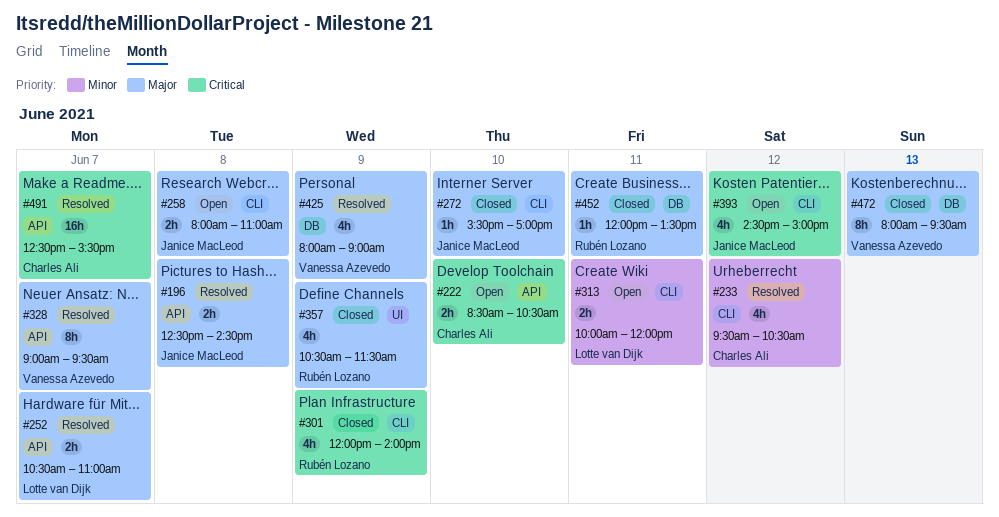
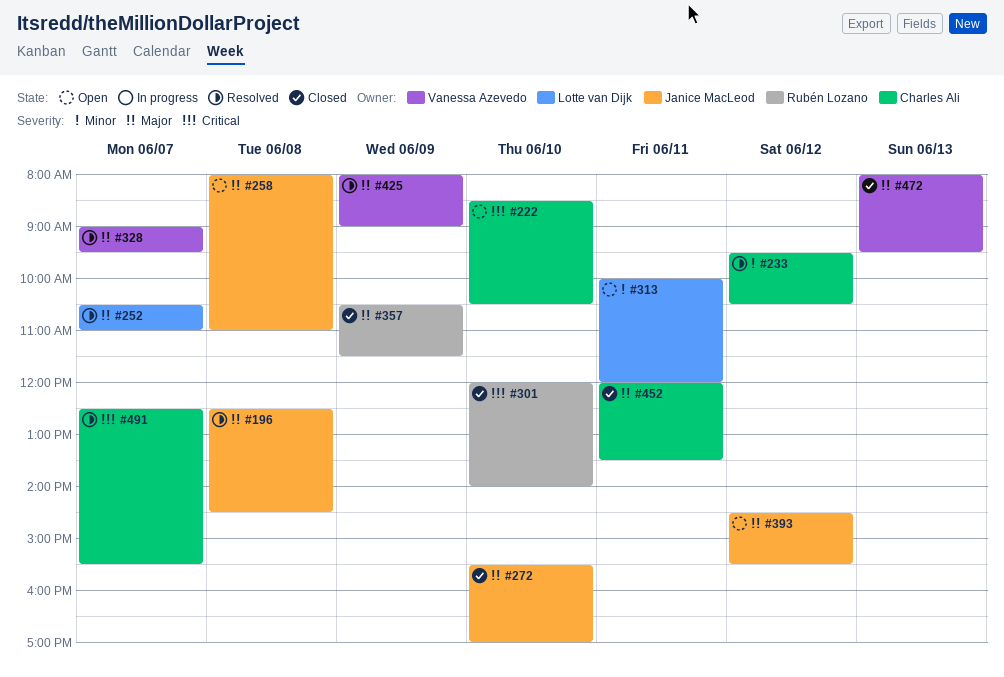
#301, day: Jun 9 -> Jun 10
#393, priority: Critical -> Major
#393, ends: 15:00 -> 15:30
#452, owner: Rubén Lozano -> Charles Ali

